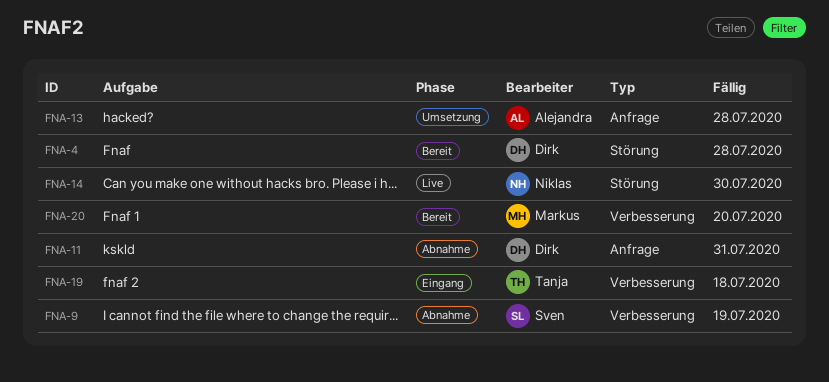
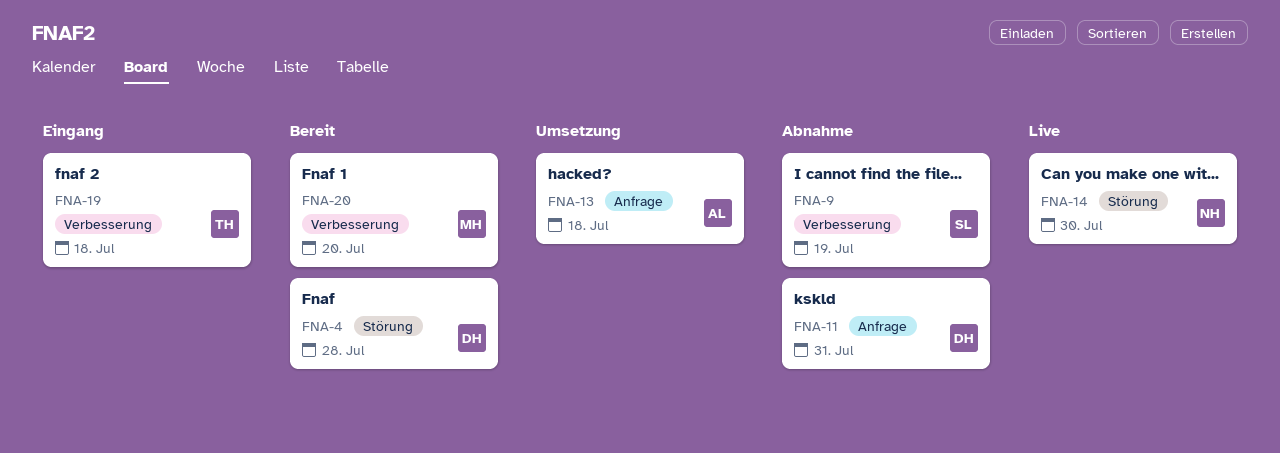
FNA-13, due: Jul 28 -> Jul 18

